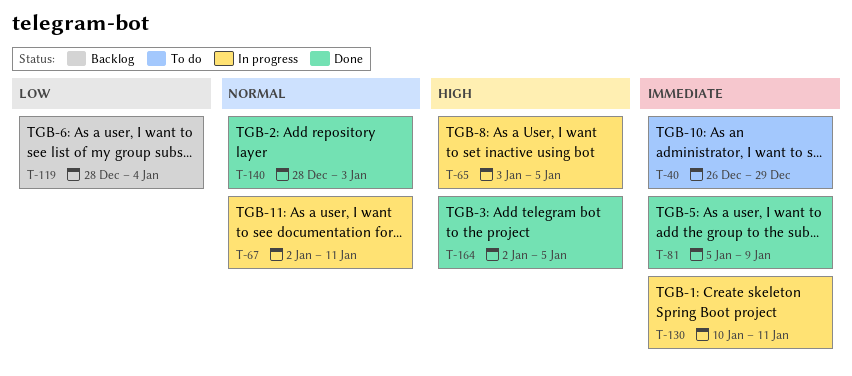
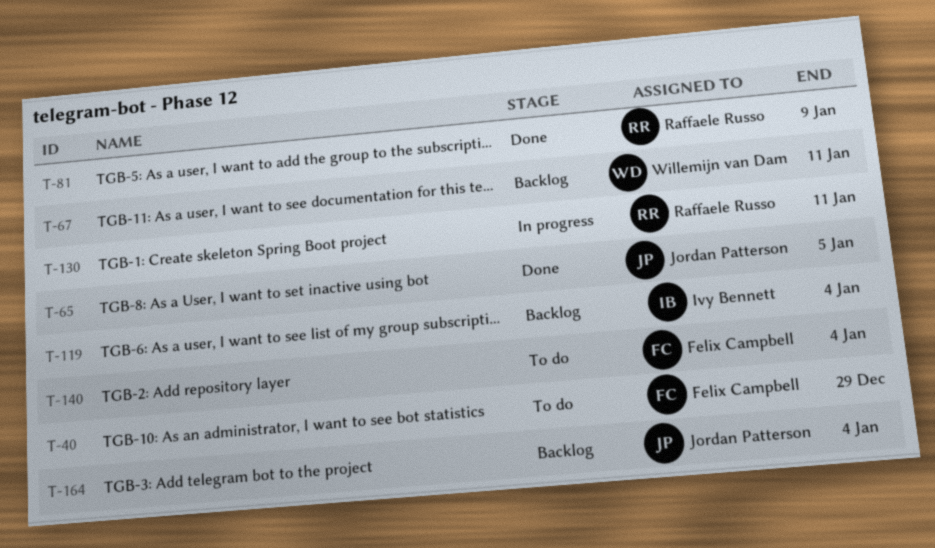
T-65, status: In progress -> Done
T-67, status: In progress -> Backlog
T-140, status: Done -> To do
T-140, due: Jan 3 -> Jan 4
T-164, status: Done -> Backlog
T-164, due: Jan 5 -> Jan 4

